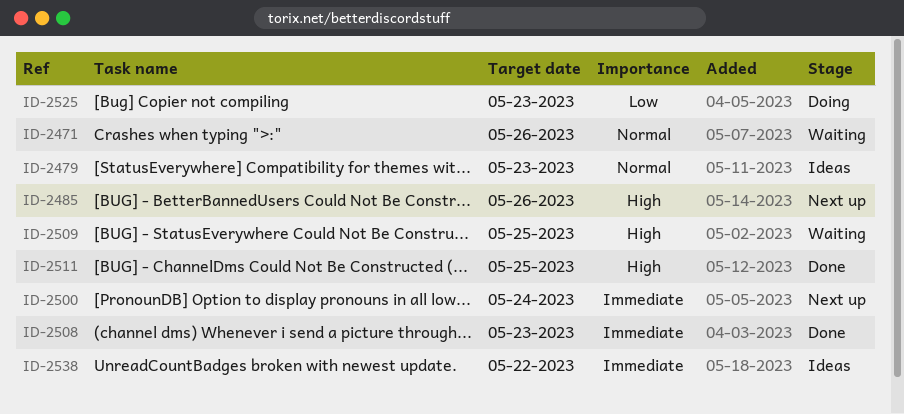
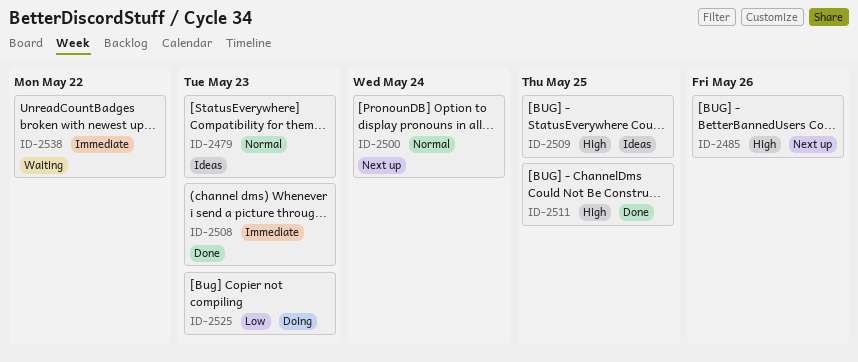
ID-2471: present -> none
ID-2500, priority: Immediate -> Normal
ID-2509, status: Waiting -> Ideas
ID-2538, status: Ideas -> Waiting

